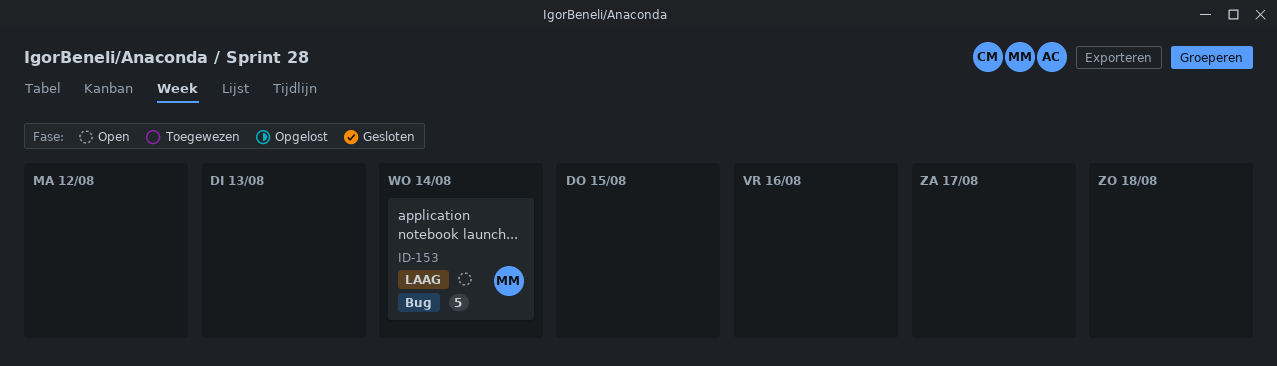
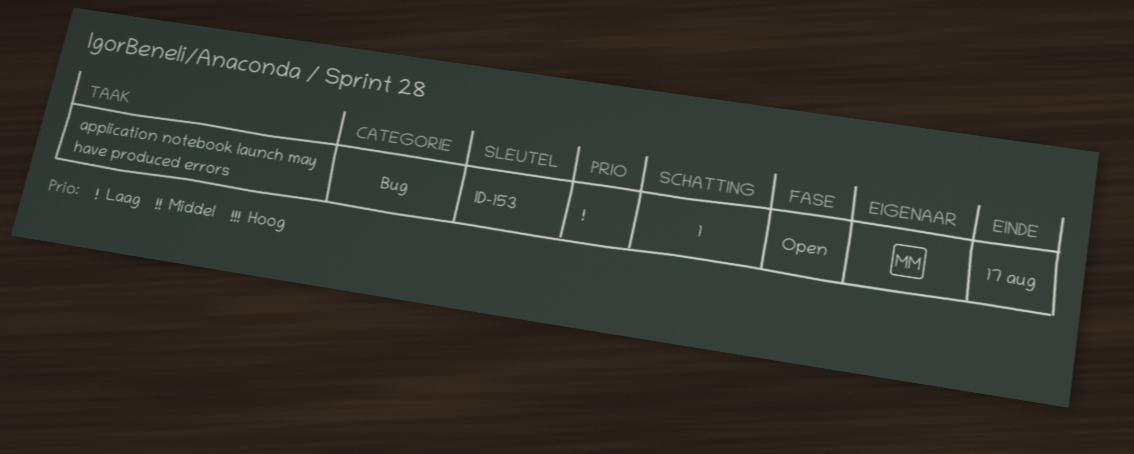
ID-153, estimate: 5 -> 1
ID-153, due: Aug 14 -> Aug 17

